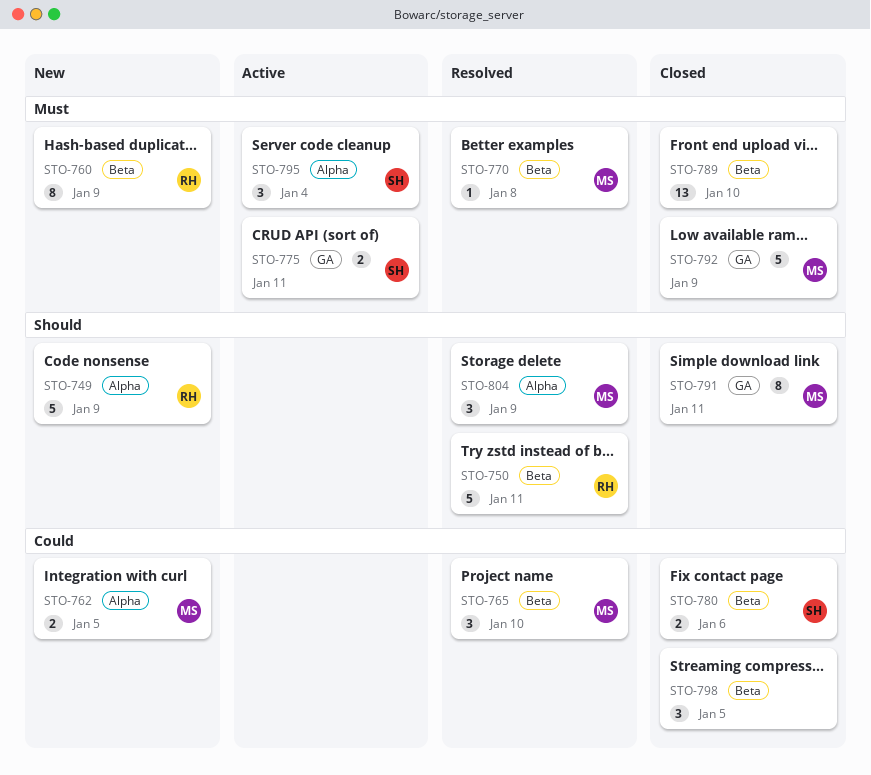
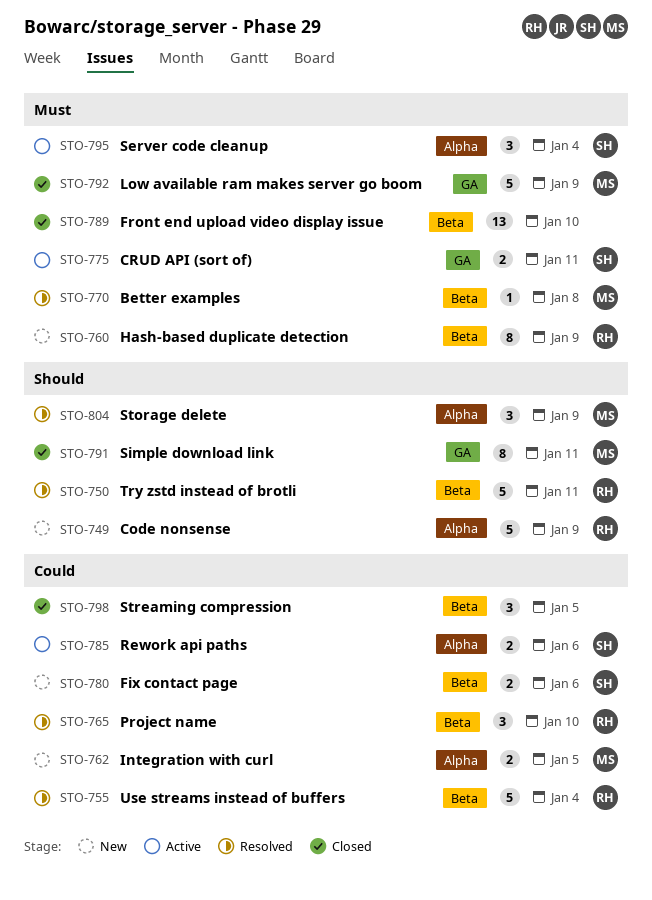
STO-755: none -> present
STO-765, owner: MS -> RH
STO-780, status: Closed -> New
STO-785: none -> present

